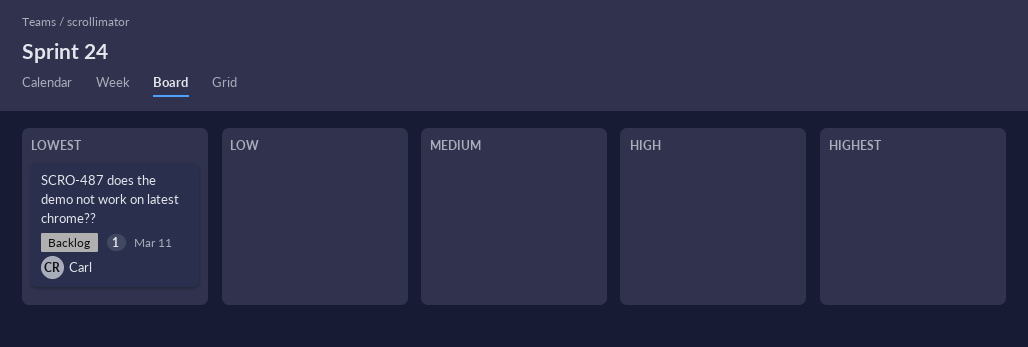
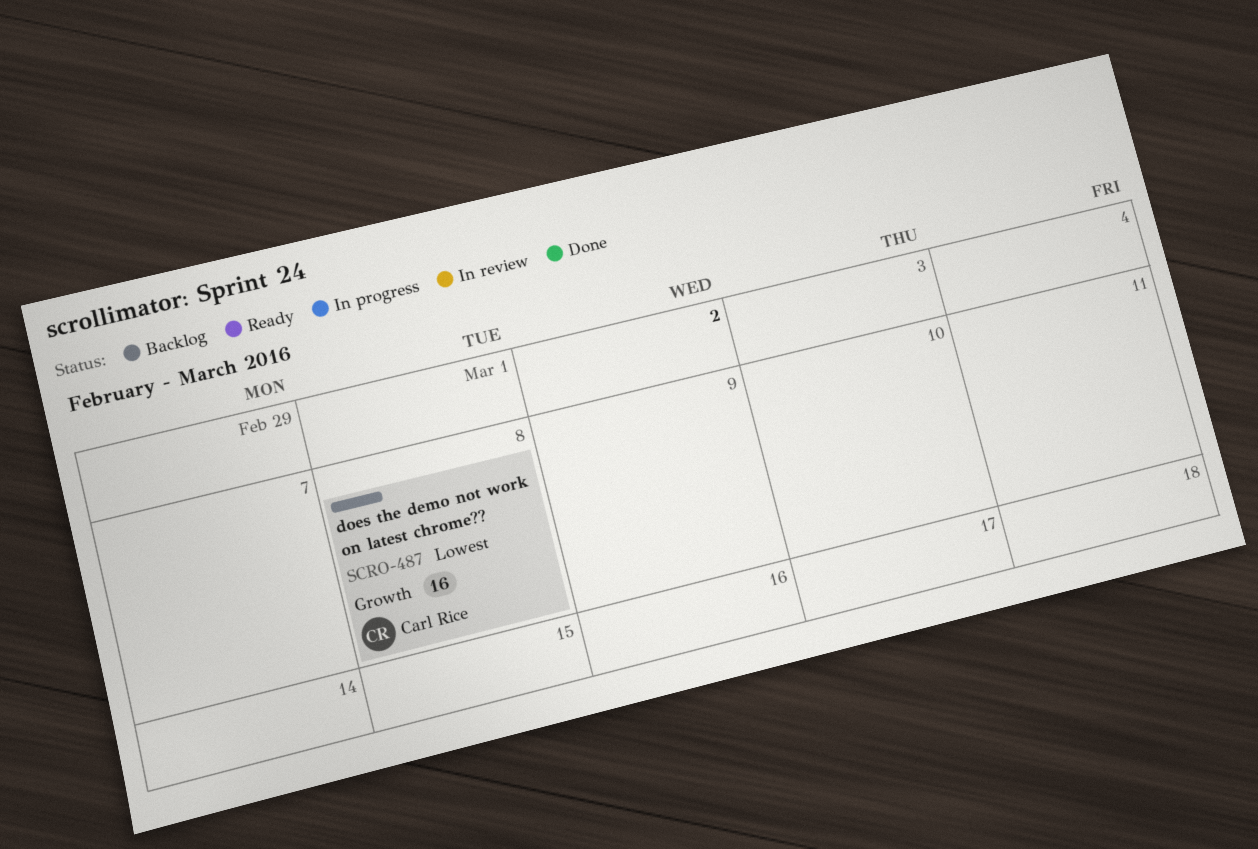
SCRO-487, estimate: 1 -> 16
SCRO-487, due: Mar 11 -> Mar 8

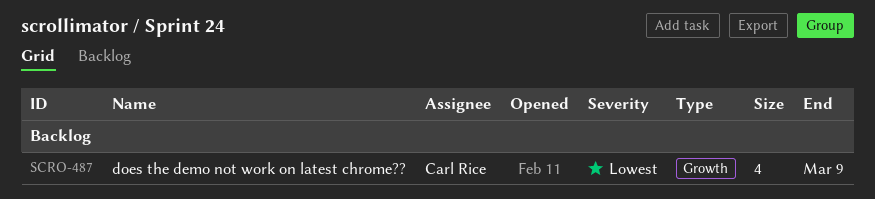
SCRO-487, estimate: 16 -> 4
SCRO-487, due: Mar 8 -> Mar 9

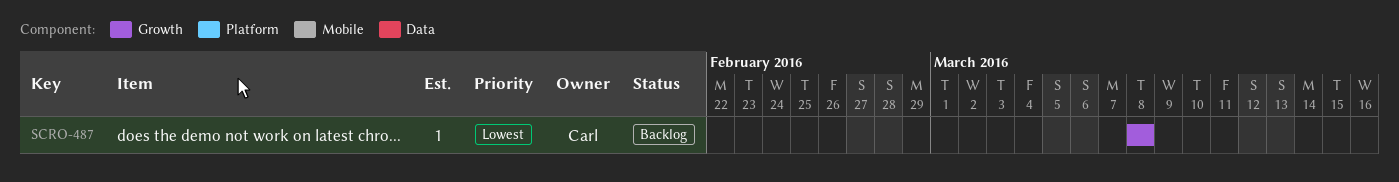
SCRO-487, estimate: 4 -> 1
SCRO-487, due: Mar 9 -> Mar 8

